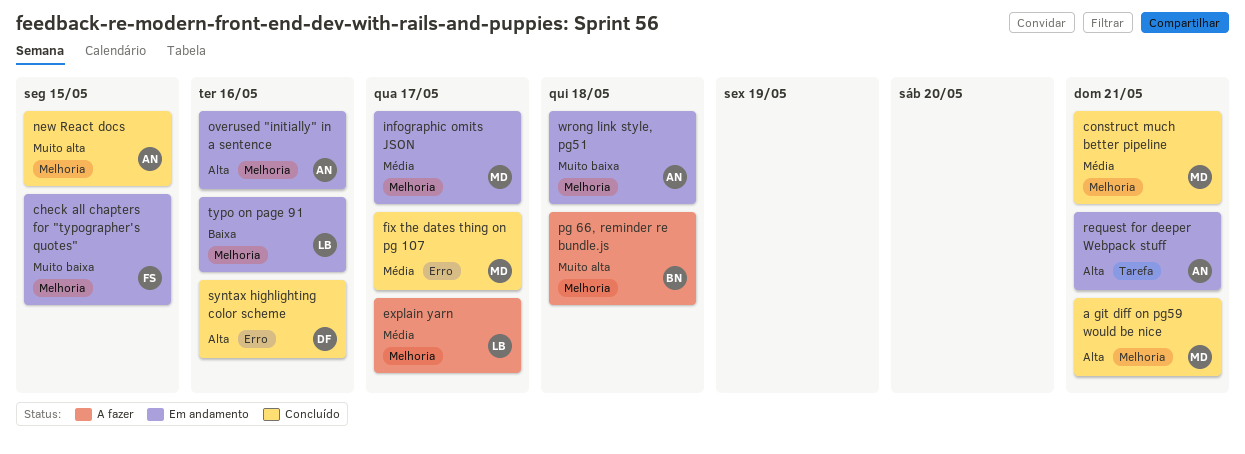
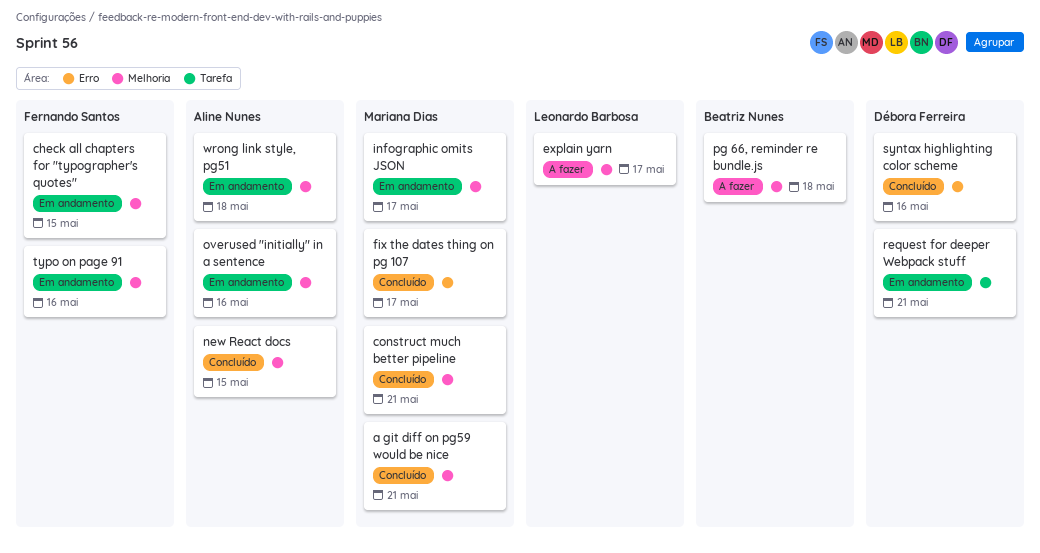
request for deeper Webpack stuff, owner: Aline Nunes -> Débora Ferreira
typo on page 91, owner: Leonardo Barbosa -> Fernando Santos

